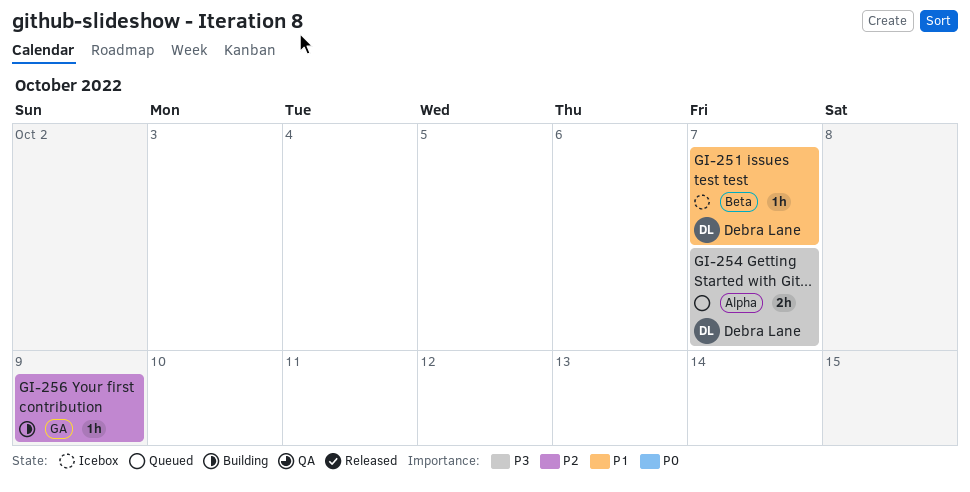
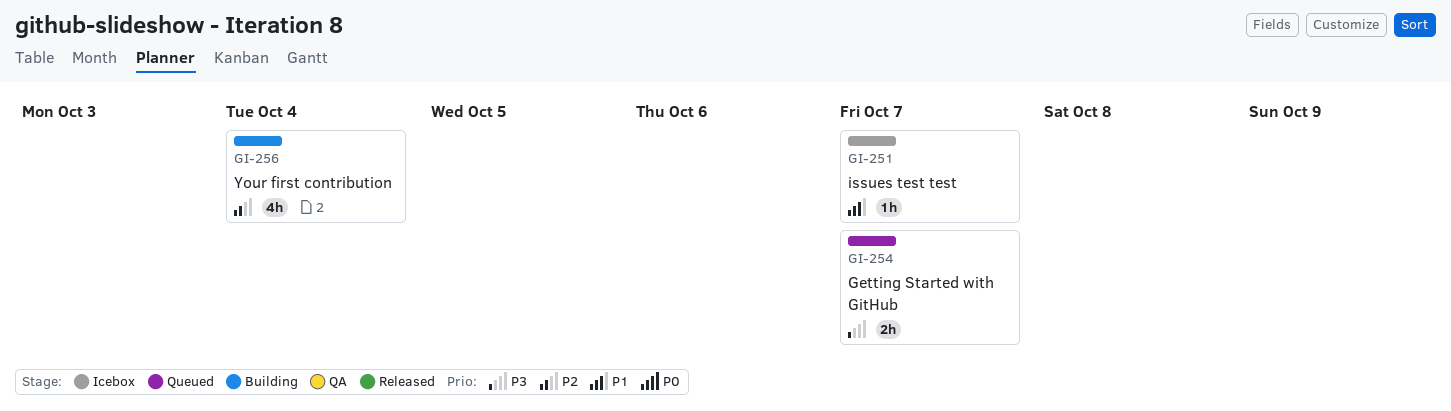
GI-256, estimate: 1h -> 4h
GI-256, due: Oct 9 -> Oct 4

